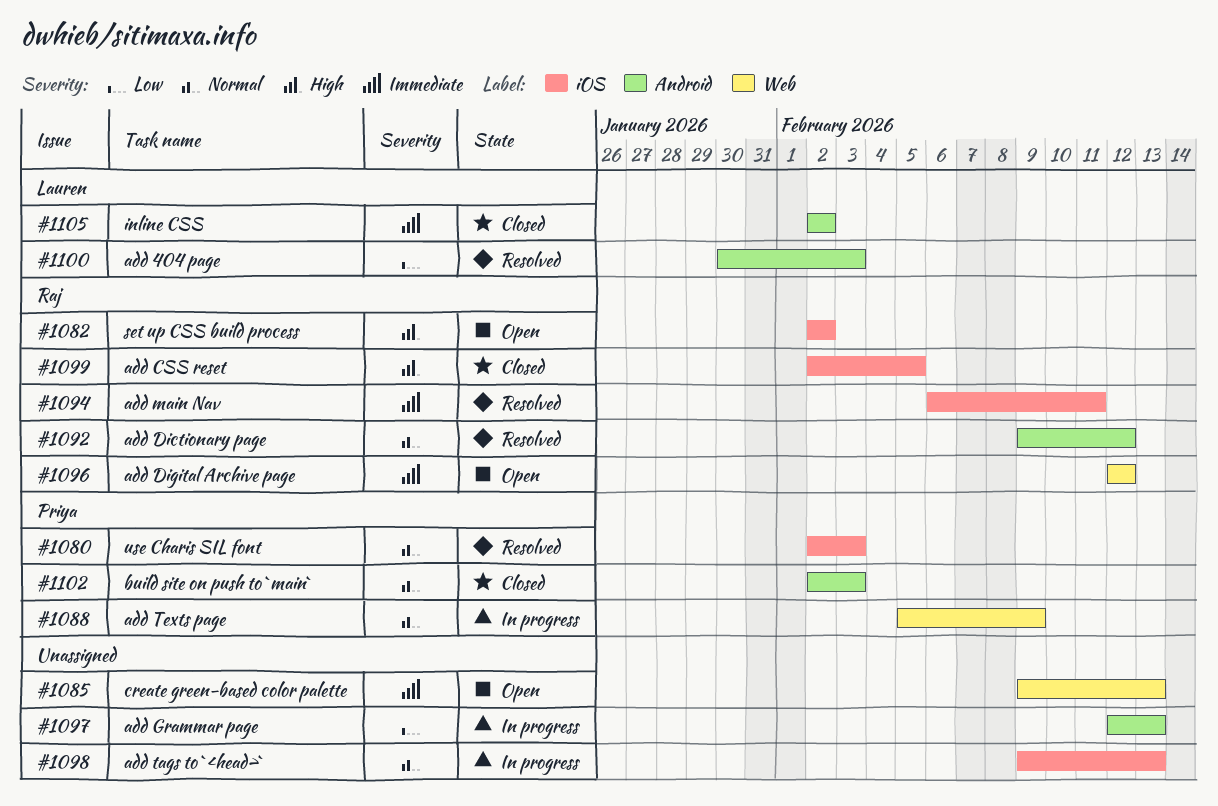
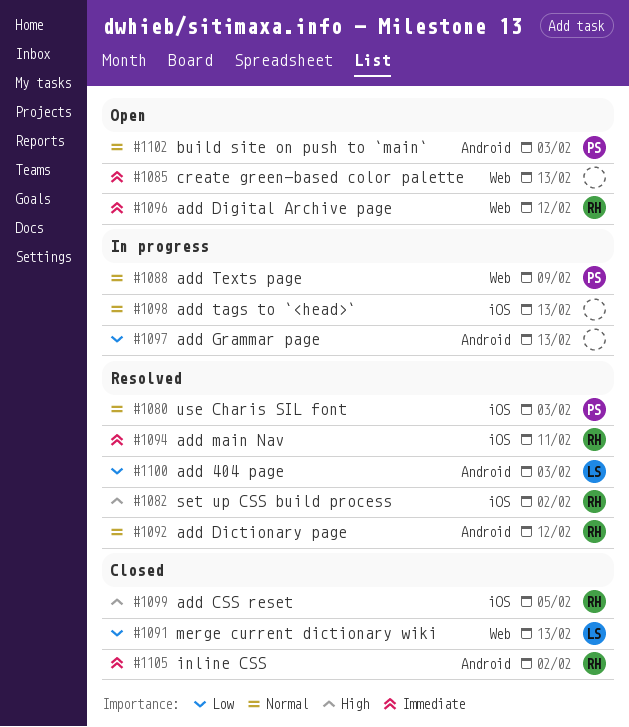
#1082, status: Open -> Resolved
#1091: none -> present
#1102, status: Closed -> Open
#1105, owner: Lauren -> Raj

